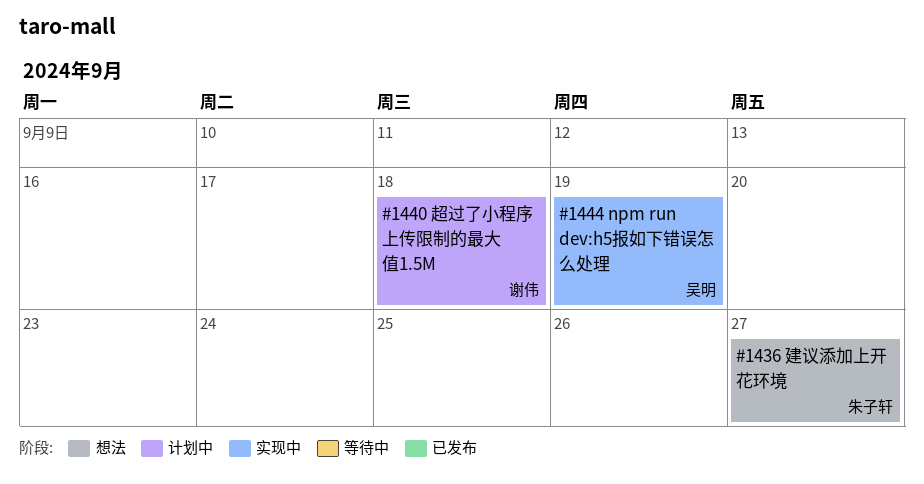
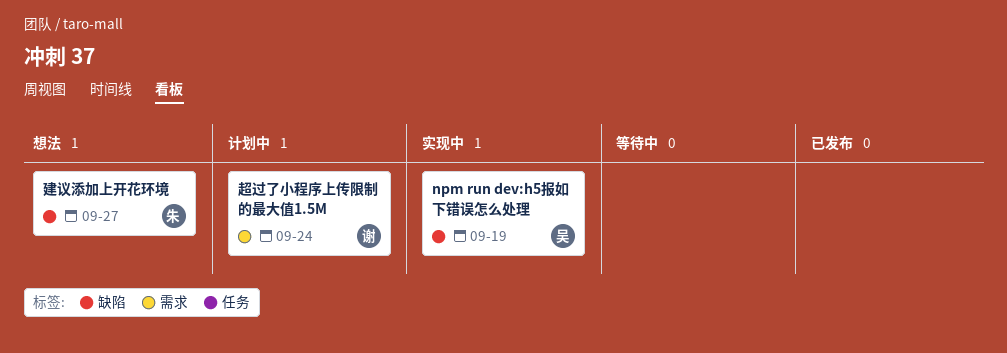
超过了小程序上传限制的最大值1.5M, due: Sep 18 -> Sep 24

